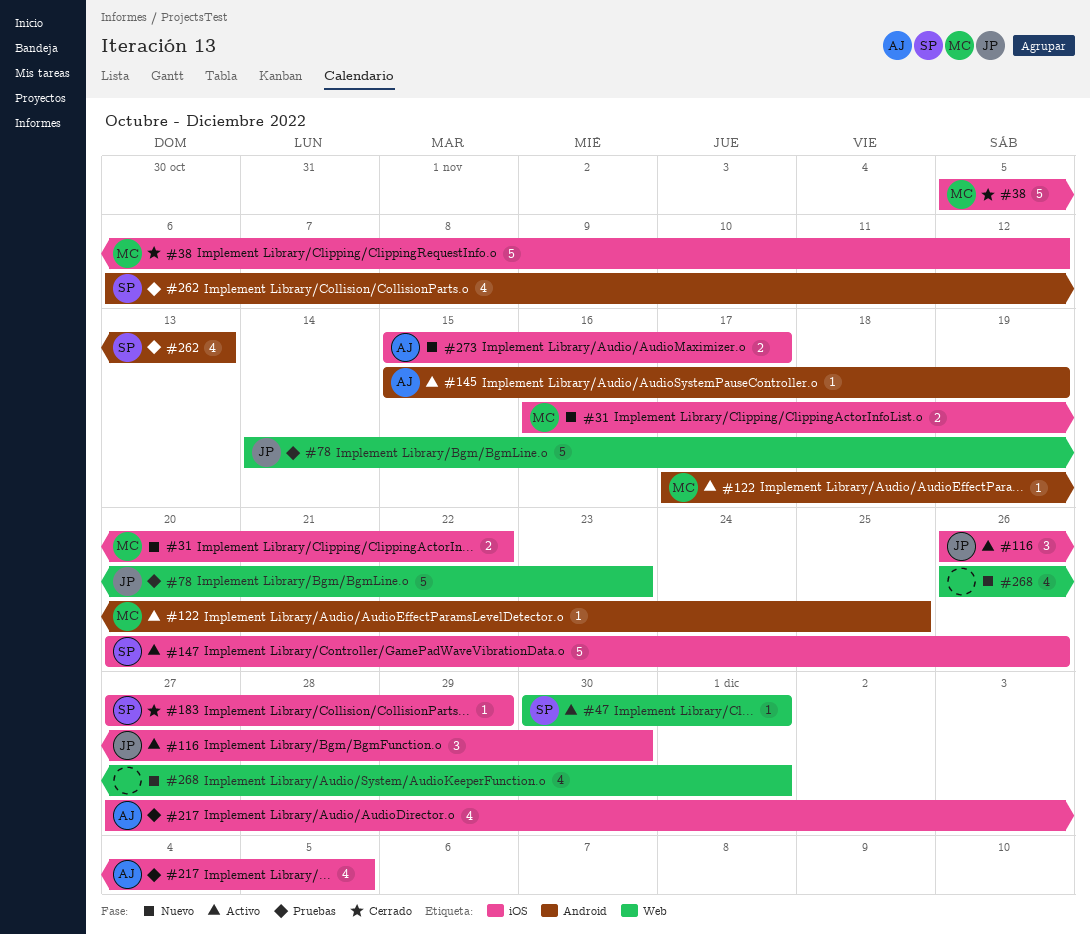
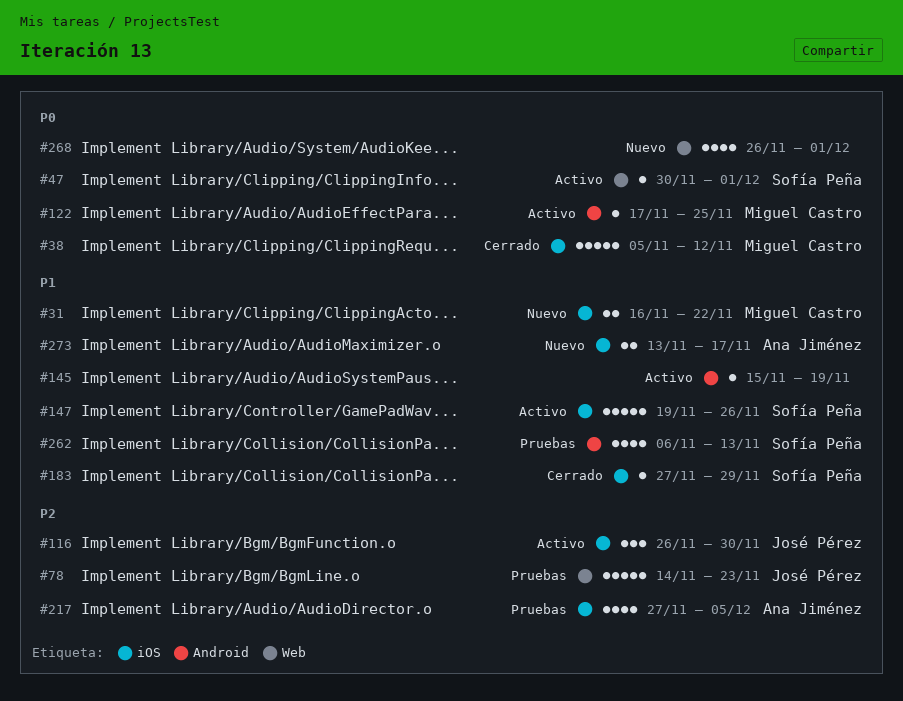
#145, owner: Ana Jiménez -> none
#147, start: Nov 20 -> Nov 19
#273, start: Nov 15 -> Nov 13

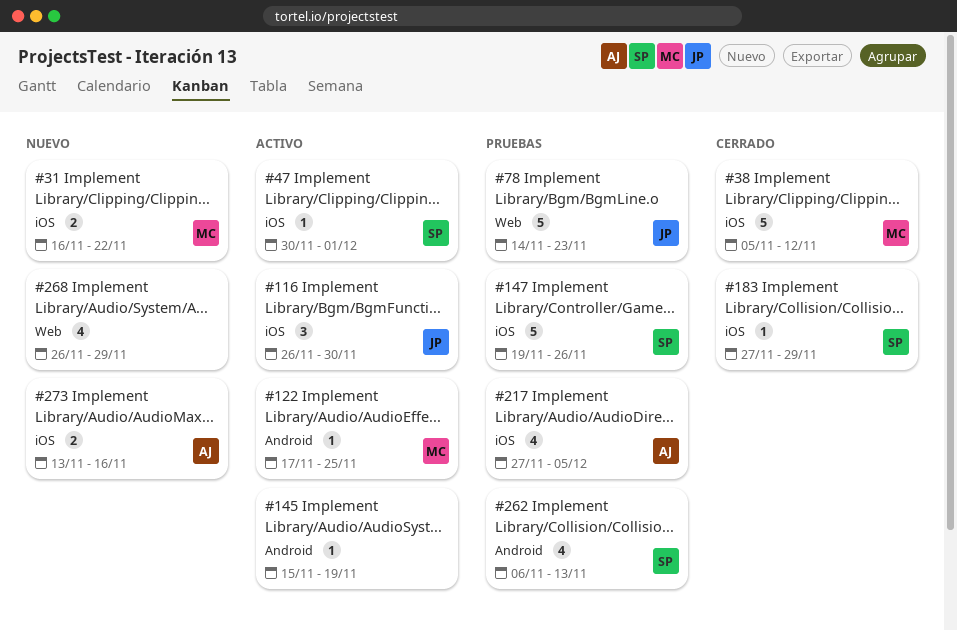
#47, label: Web -> iOS
#147, status: Activo -> Pruebas
#268, due: Dec 1 -> Nov 29
#273, due: Nov 17 -> Nov 16

